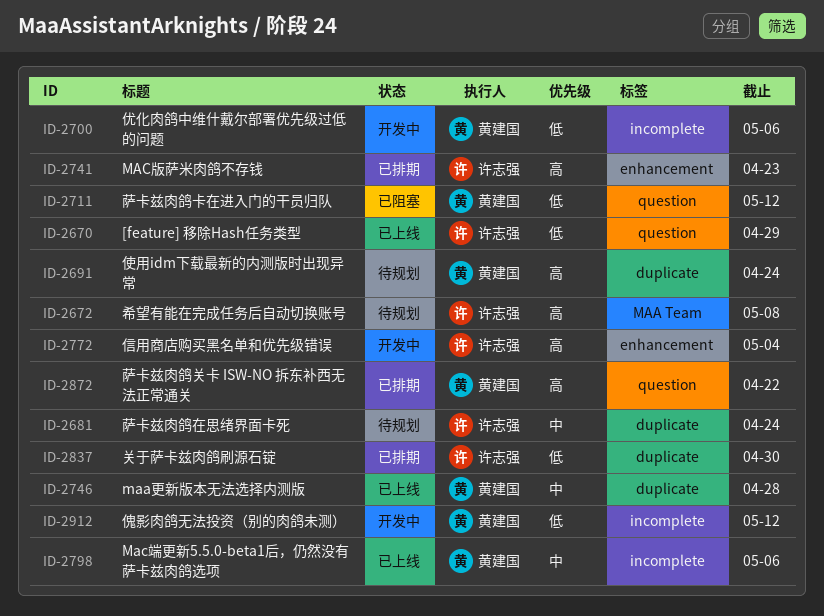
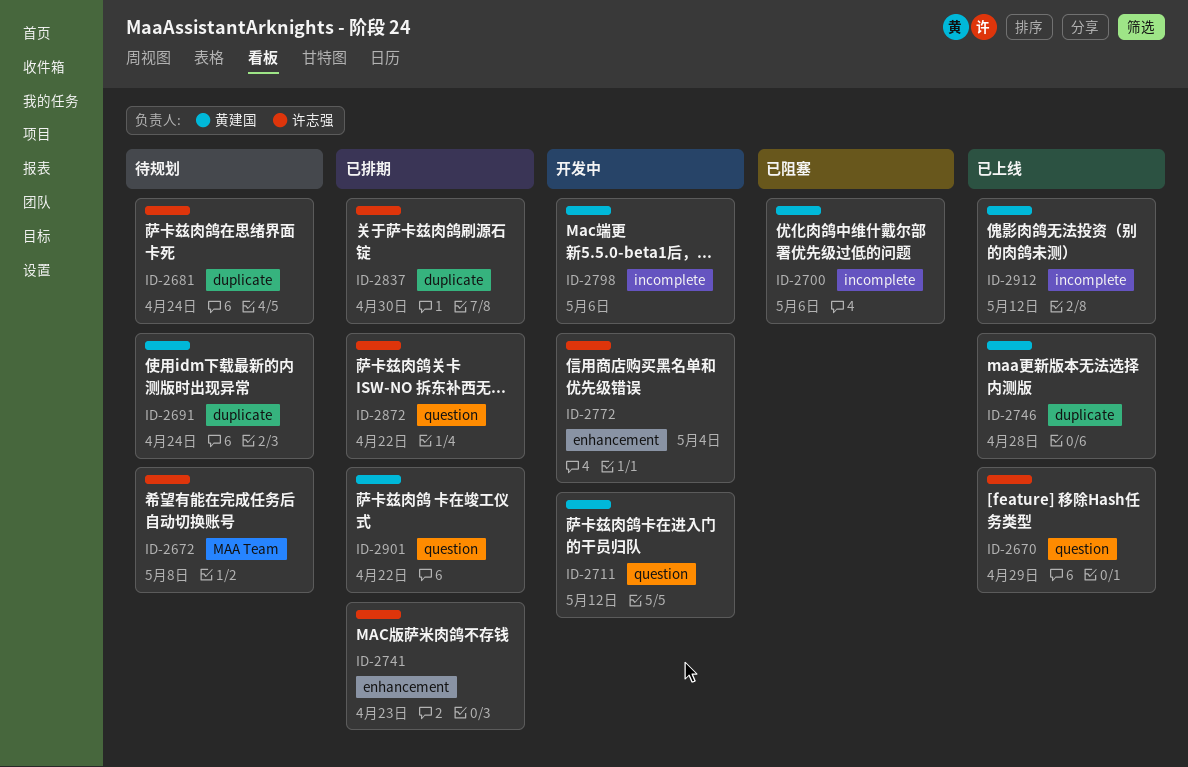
ID-2700, status: 开发中 -> 已阻塞
ID-2711, status: 已阻塞 -> 开发中
ID-2798, status: 已上线 -> 开发中
ID-2872, owner: 黄建国 -> 许志强
ID-2901: none -> present
ID-2912, status: 开发中 -> 已上线

